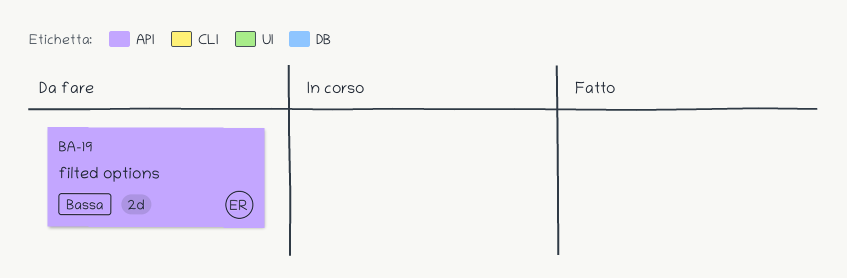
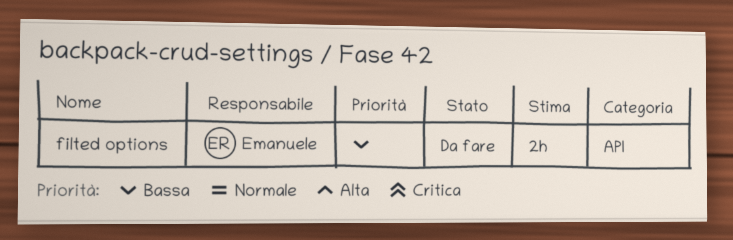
filted options, estimate: 2d -> 2h

